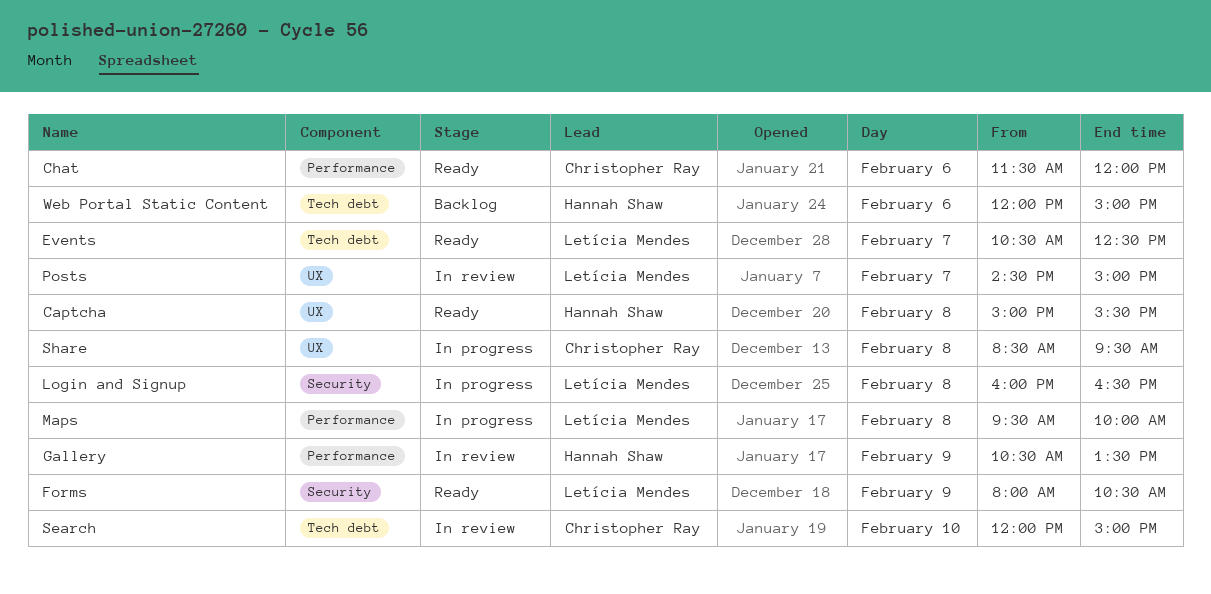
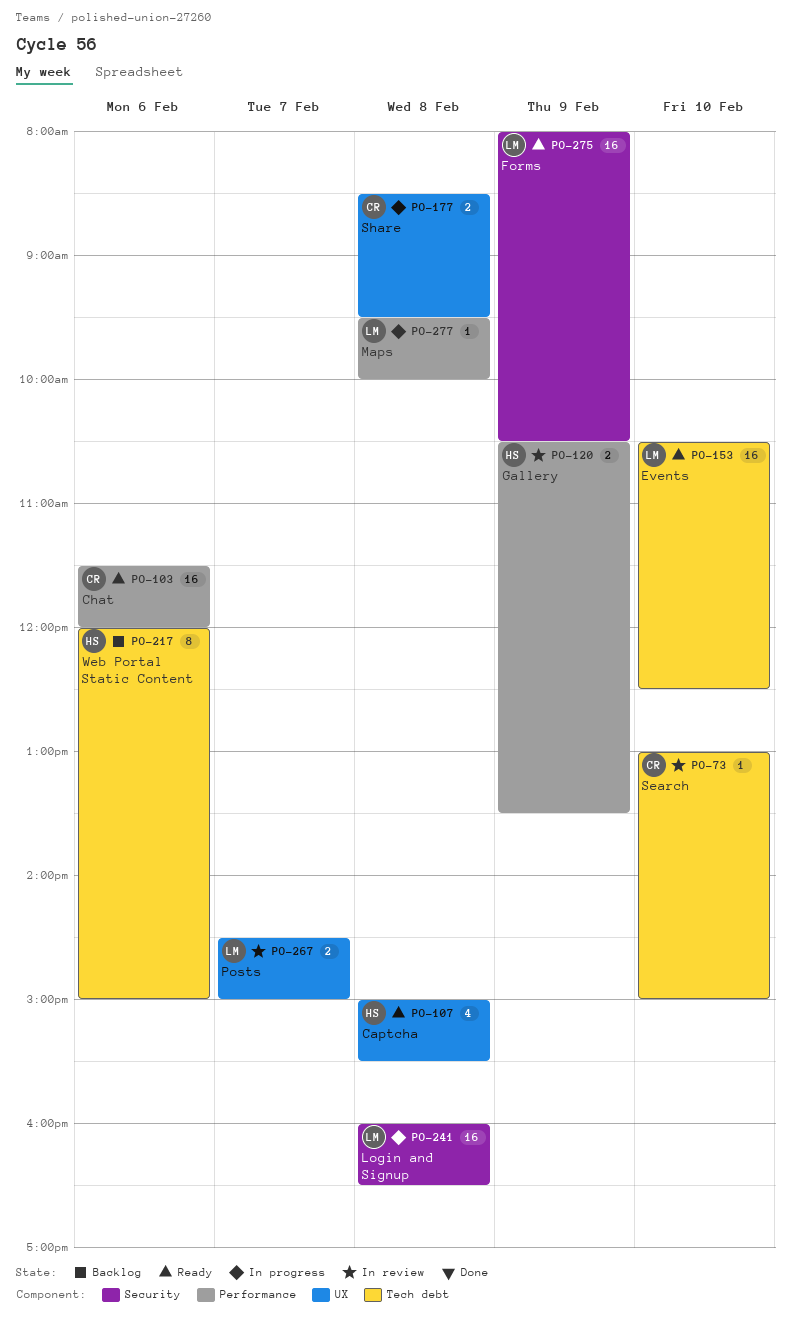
Events, day: Feb 7 -> Feb 10
Search, begins: 12:00 -> 13:00

